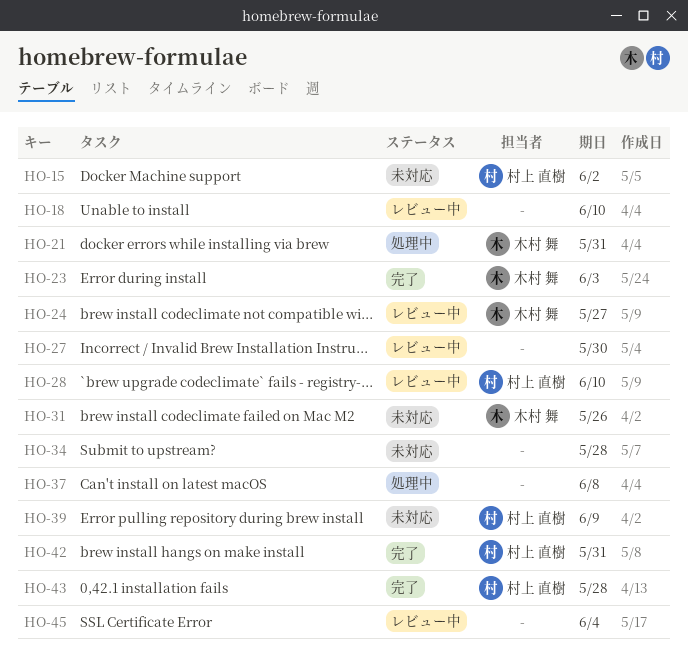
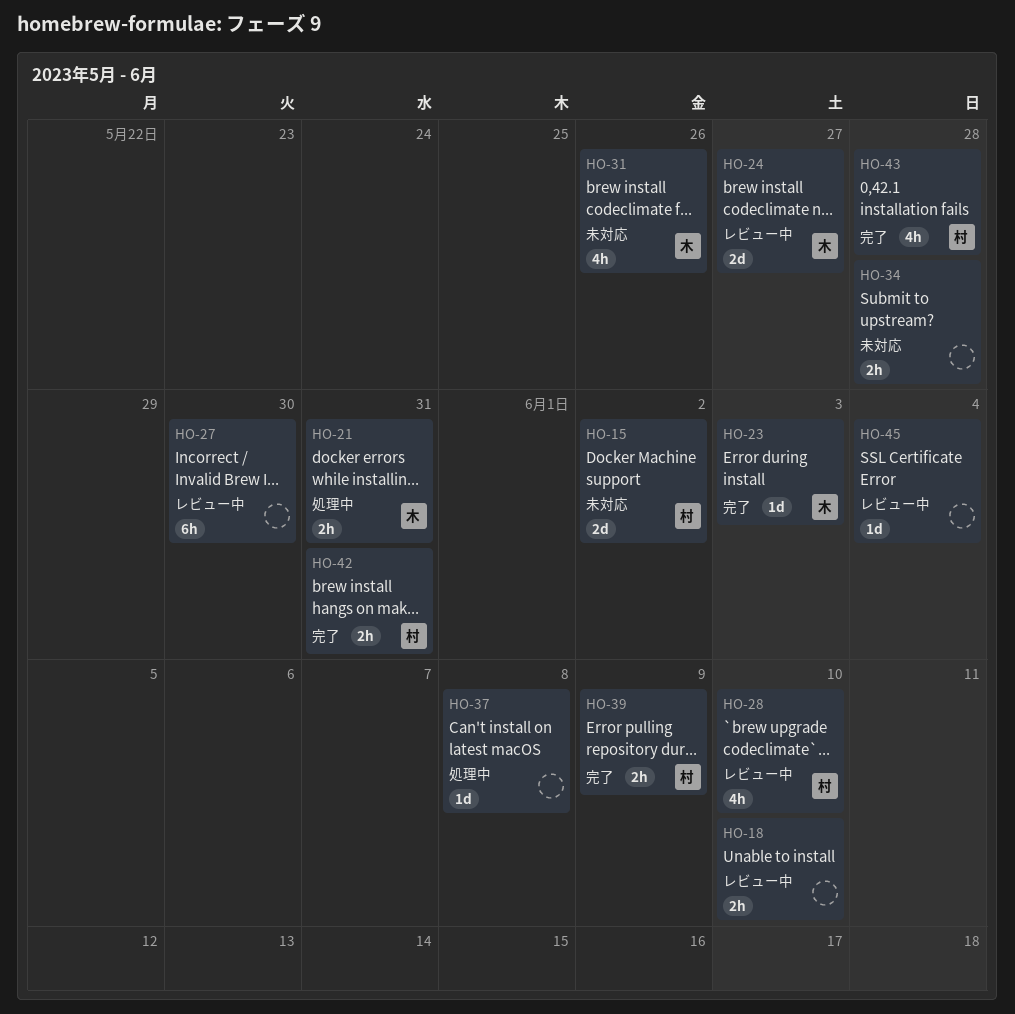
HO-39, status: 未対応 -> 完了

